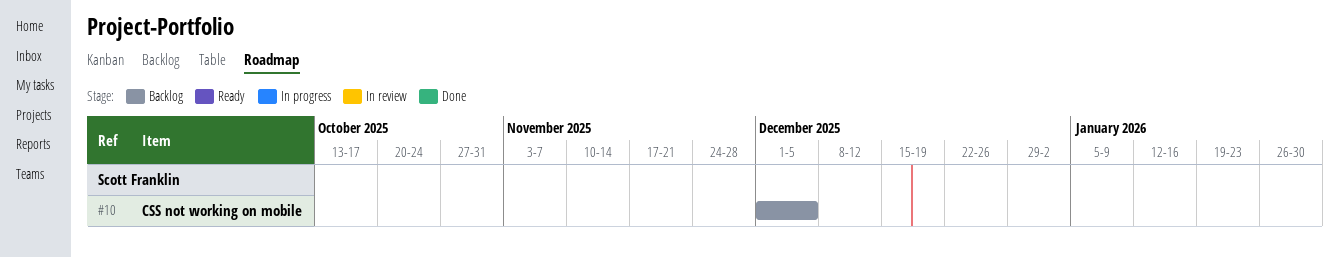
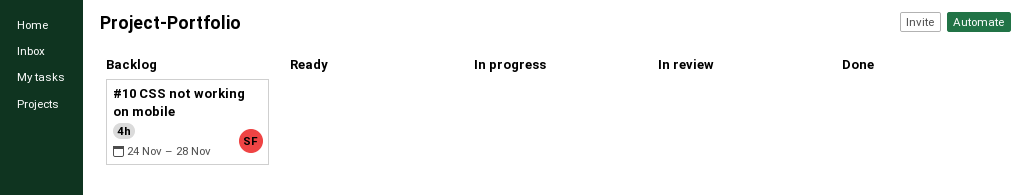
#10, start: Dec 1 -> Nov 24
#10, due: Dec 5 -> Nov 28

